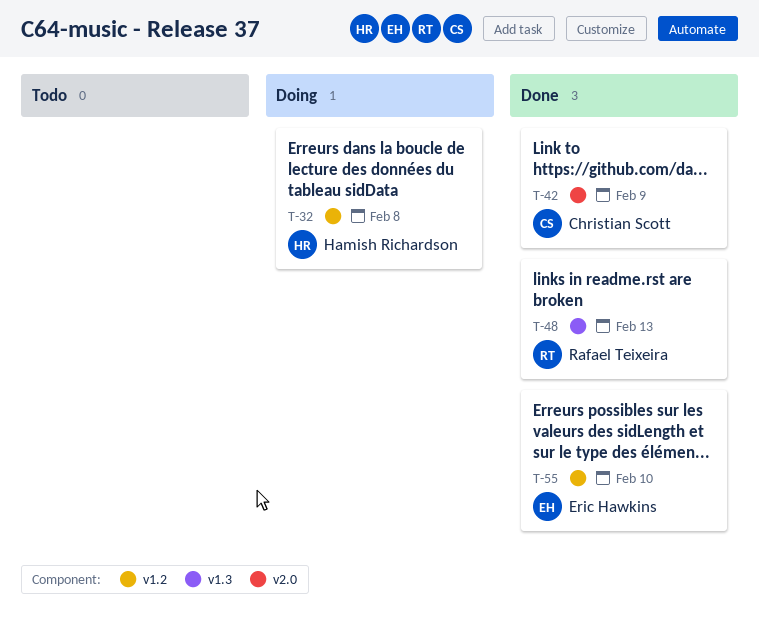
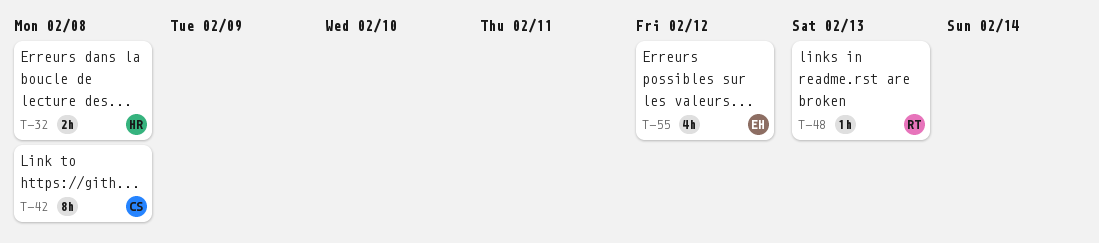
T-42, due: Feb 9 -> Feb 8
T-55, due: Feb 10 -> Feb 12

